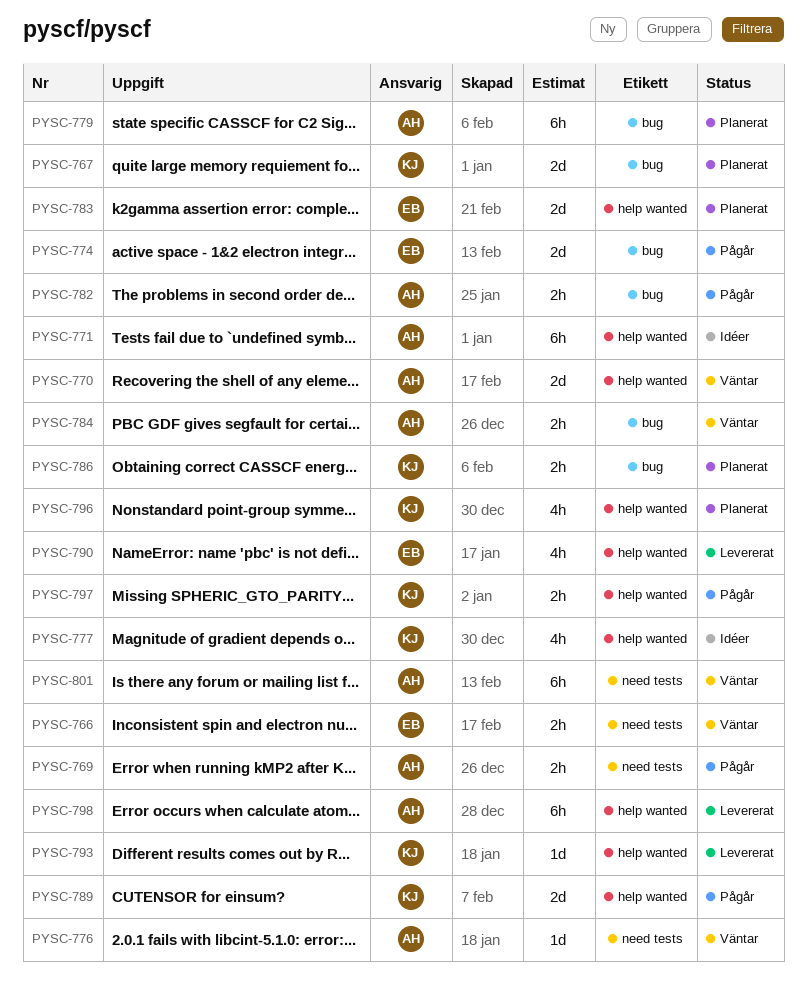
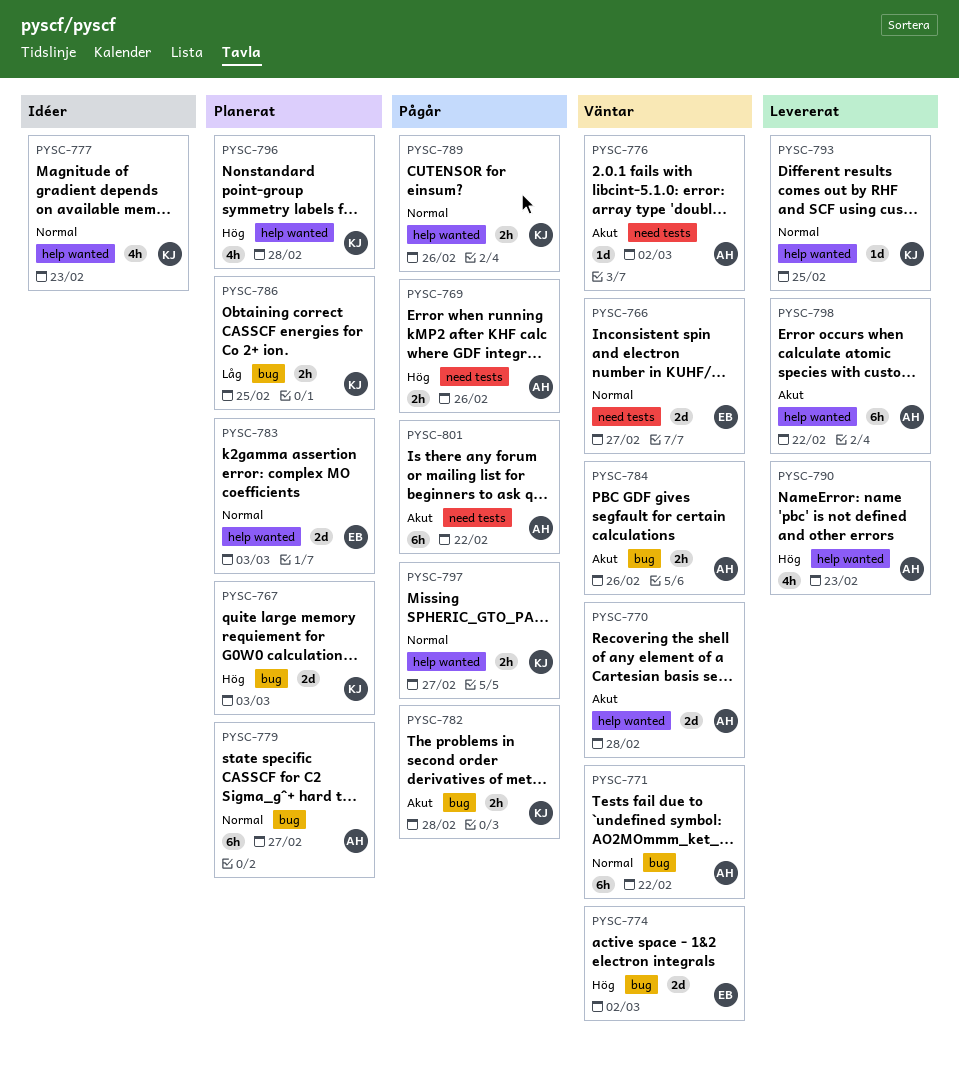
PYSC-766, estimate: 2h -> 2d
PYSC-771, status: Idéer -> Väntar
PYSC-771, label: help wanted -> bug
PYSC-774, status: Pågår -> Väntar
PYSC-782, owner: AH -> KJ
PYSC-789, estimate: 2d -> 2h
PYSC-790, owner: EB -> AH
PYSC-801, status: Väntar -> Pågår

